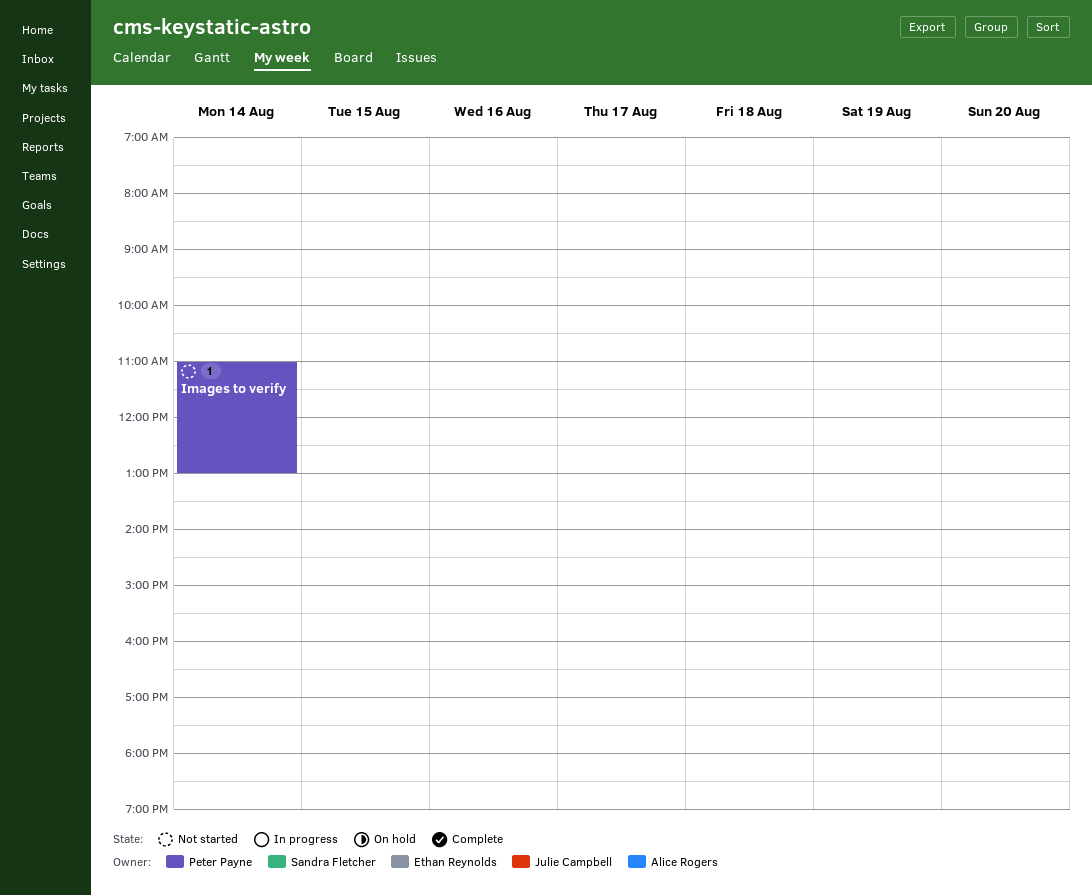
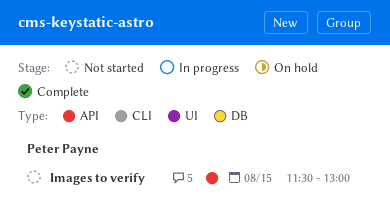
Images to verify, day: Aug 14 -> Aug 15
Images to verify, begins: 11:00 -> 11:30

